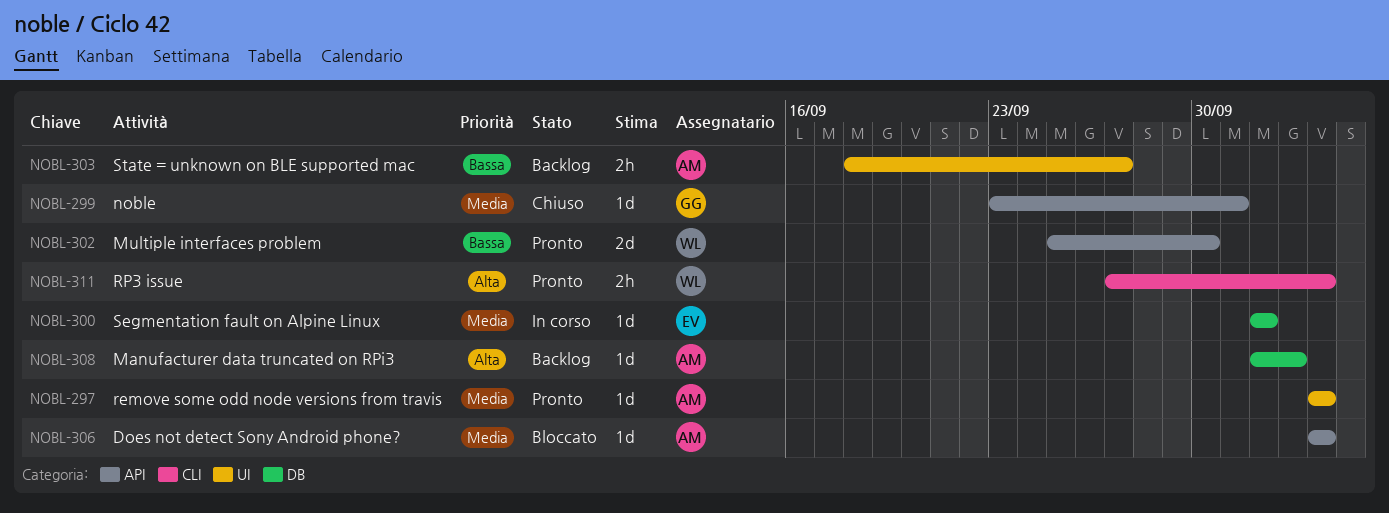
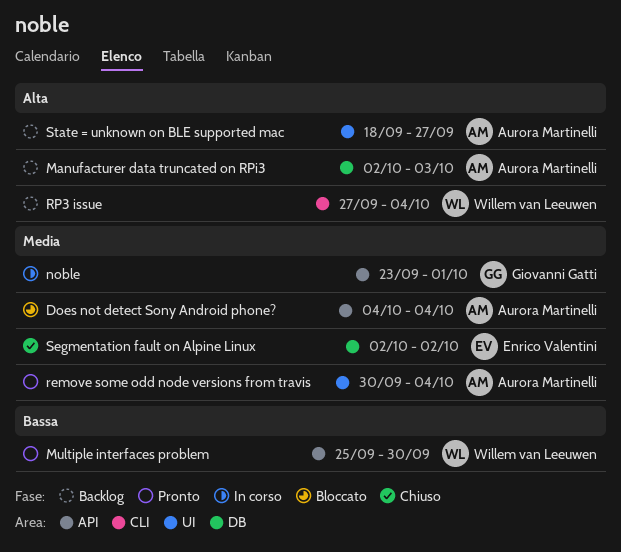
noble, status: Chiuso -> In corso
remove some odd node versions from travis, start: Oct 4 -> Sep 30
RP3 issue, status: Pronto -> Backlog
Segmentation fault on Alpine Linux, status: In corso -> Chiuso
State = unknown on BLE supported mac, priority: Bassa -> Alta

